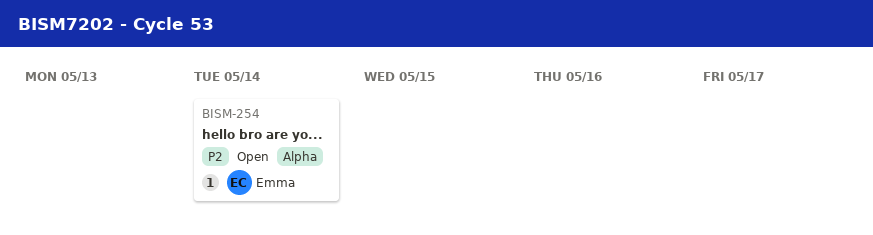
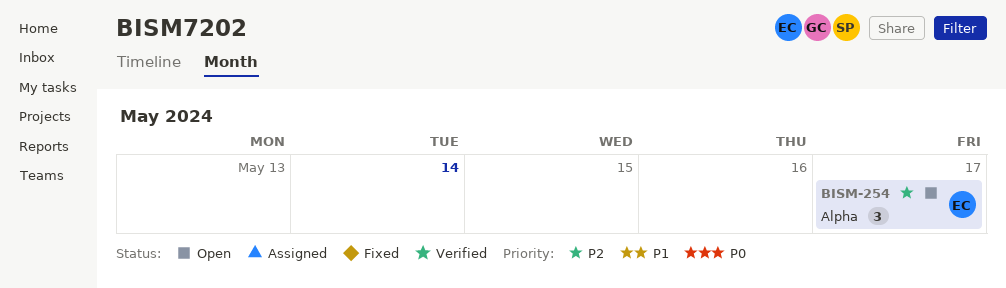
BISM-254, estimate: 1 -> 3
BISM-254, due: May 14 -> May 17

